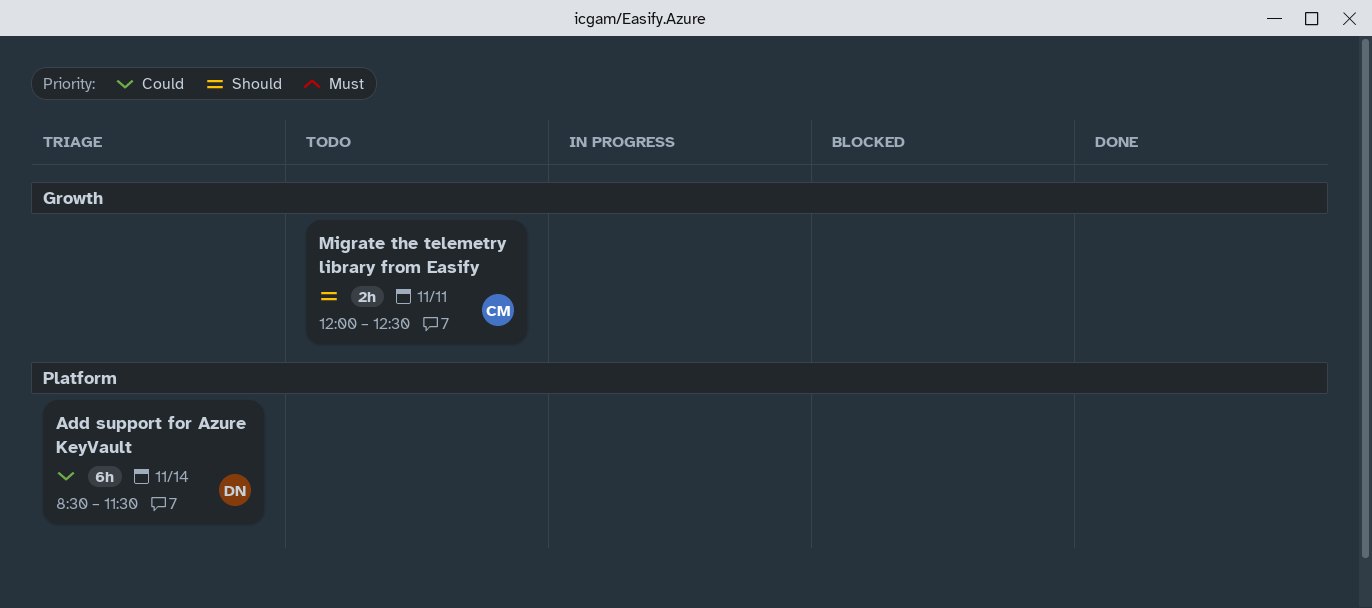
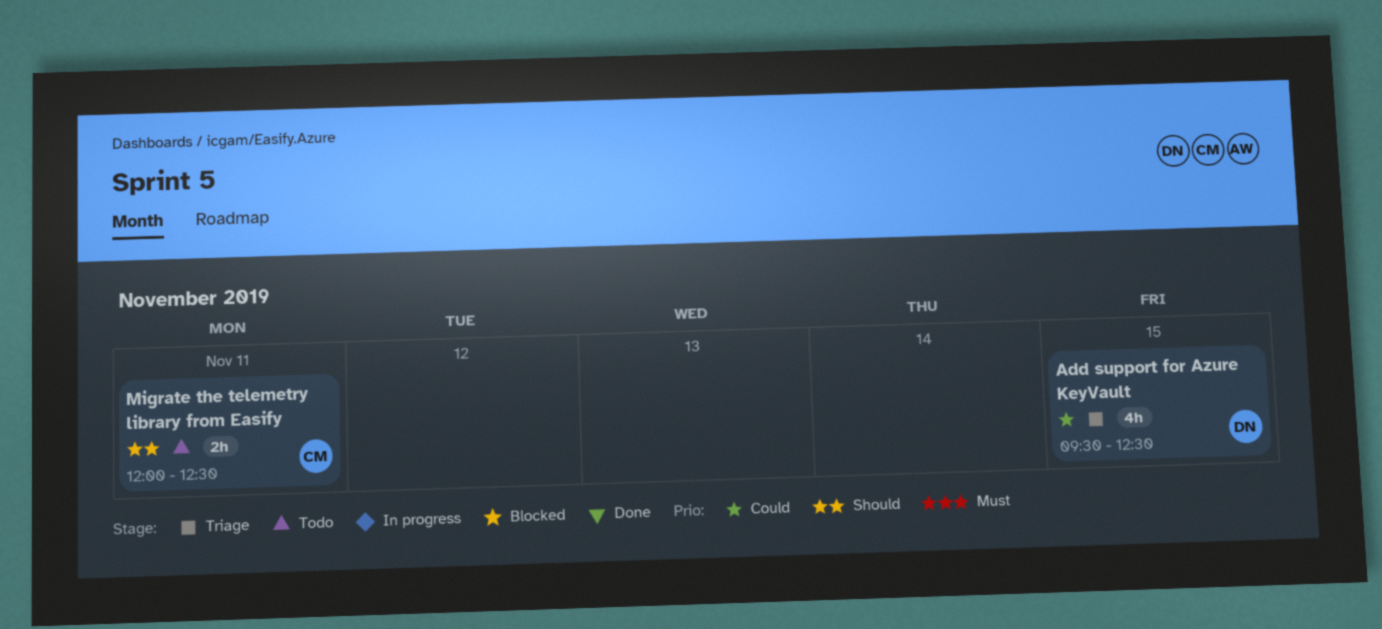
Add support for Azure KeyVault, estimate: 6h -> 4h
Add support for Azure KeyVault, day: Nov 14 -> Nov 15
Add support for Azure KeyVault, begins: 08:30 -> 09:30
Add support for Azure KeyVault, ends: 11:30 -> 12:30

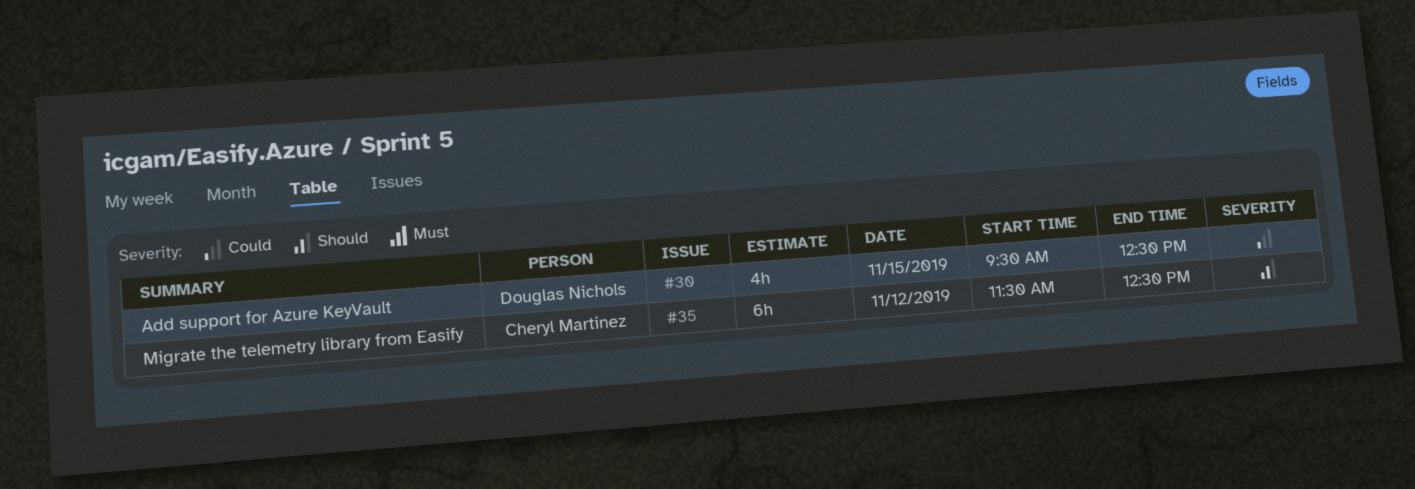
Migrate the telemetry library from Easify, estimate: 2h -> 6h
Migrate the telemetry library from Easify, day: Nov 11 -> Nov 12
Migrate the telemetry library from Easify, begins: 12:00 -> 11:30

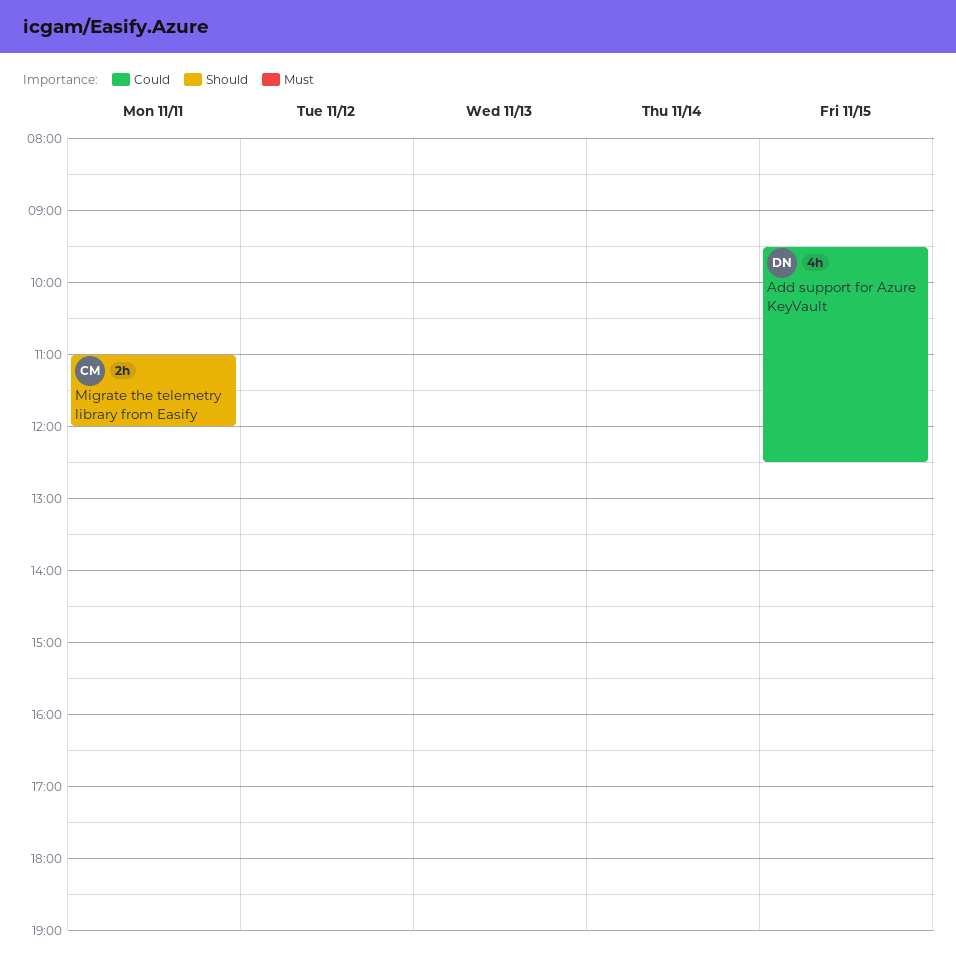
Migrate the telemetry library from Easify, estimate: 6h -> 2h
Migrate the telemetry library from Easify, day: Nov 12 -> Nov 11
Migrate the telemetry library from Easify, begins: 11:30 -> 11:00
Migrate the telemetry library from Easify, ends: 12:30 -> 12:00

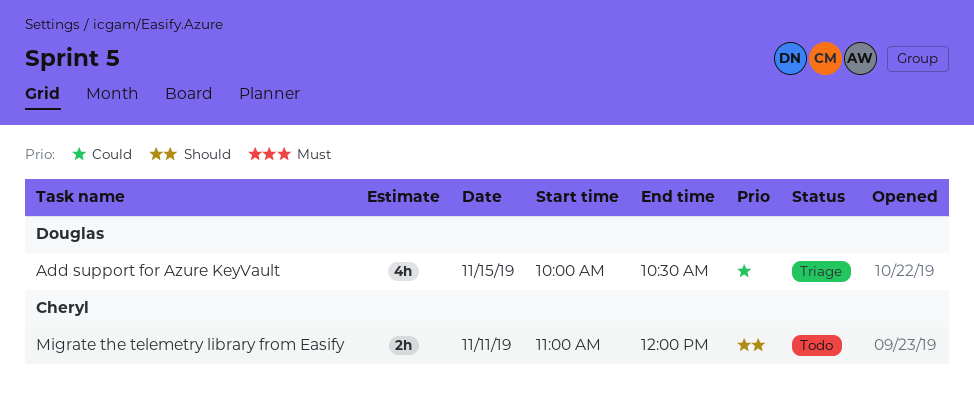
Add support for Azure KeyVault, begins: 09:30 -> 10:00
Add support for Azure KeyVault, ends: 12:30 -> 10:30

